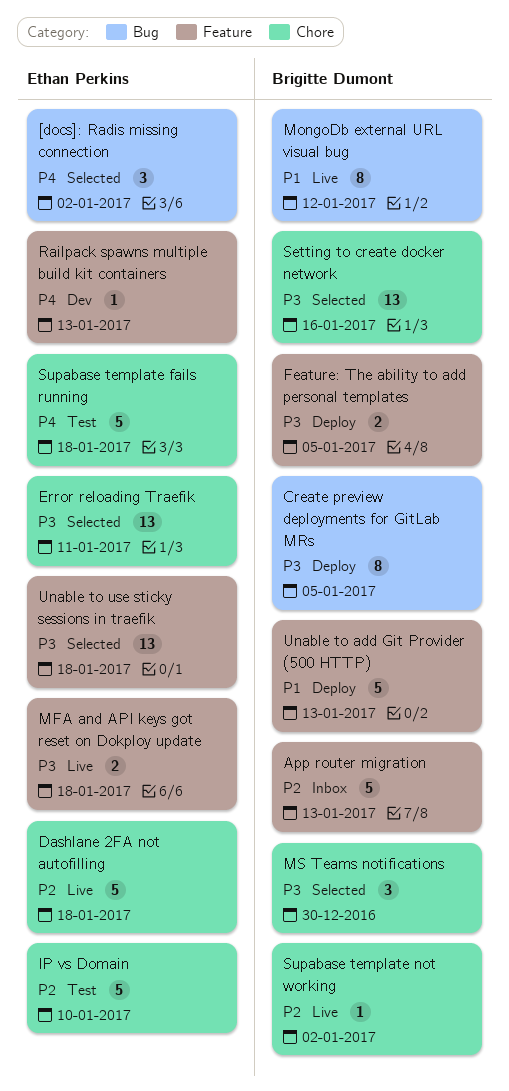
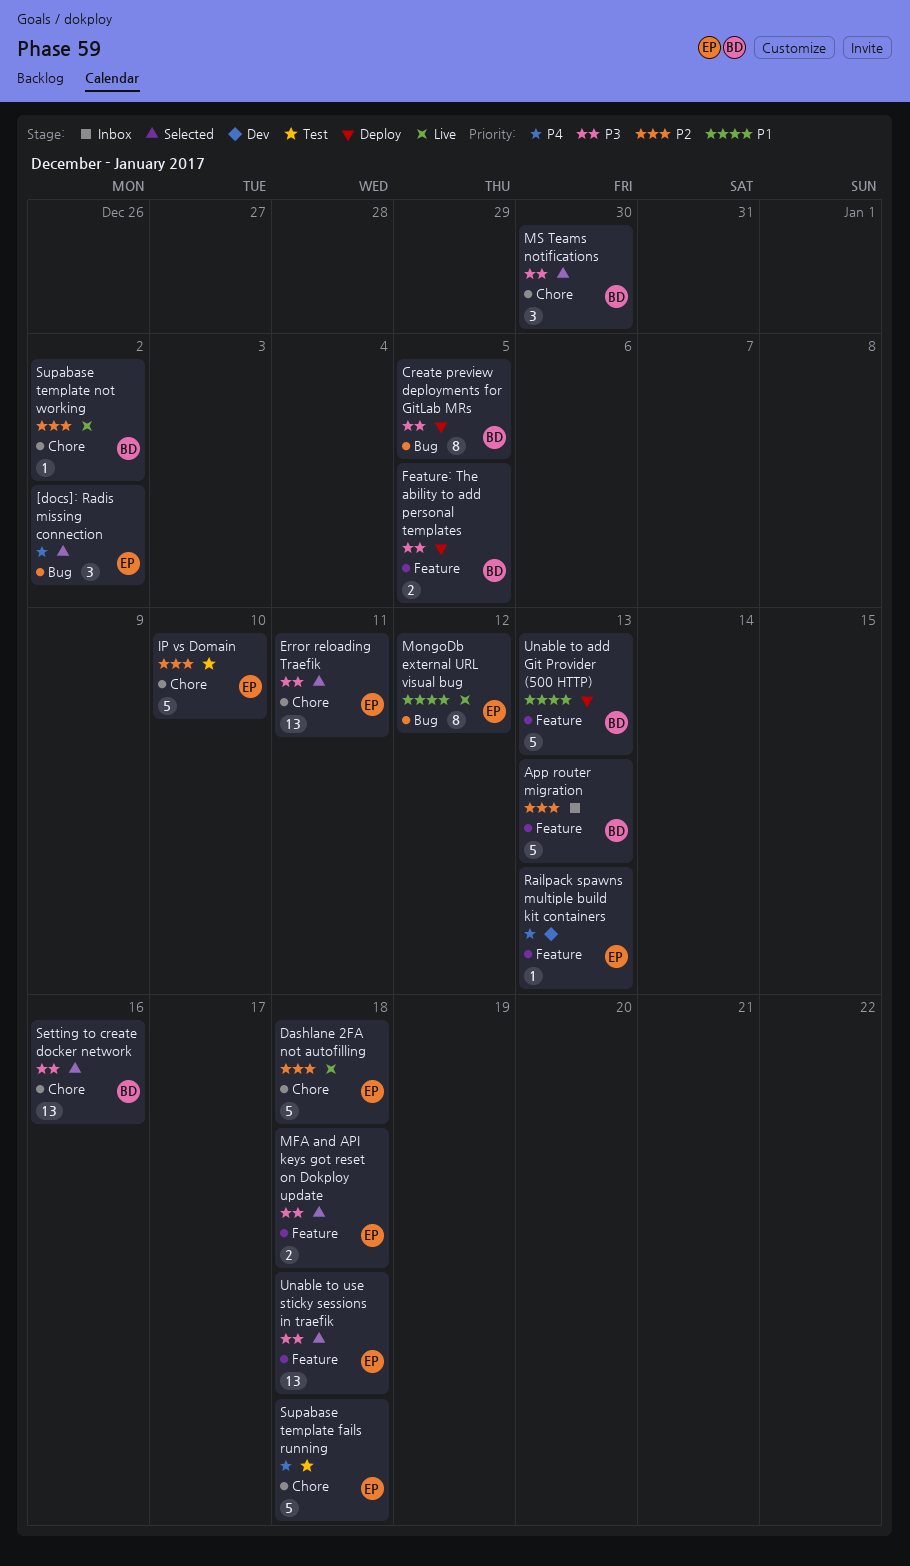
MFA and API keys got reset on Dokploy update, status: Live -> Selected
MongoDb external URL visual bug, owner: Brigitte Dumont -> Ethan Perkins

